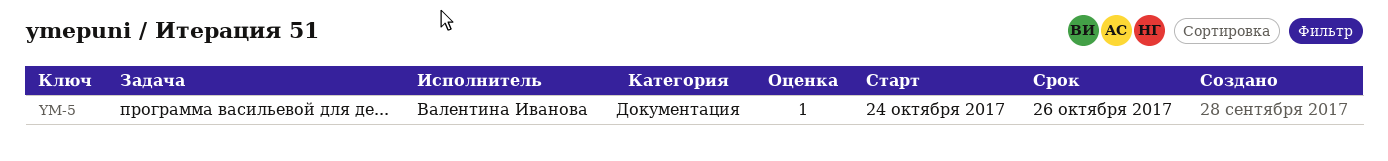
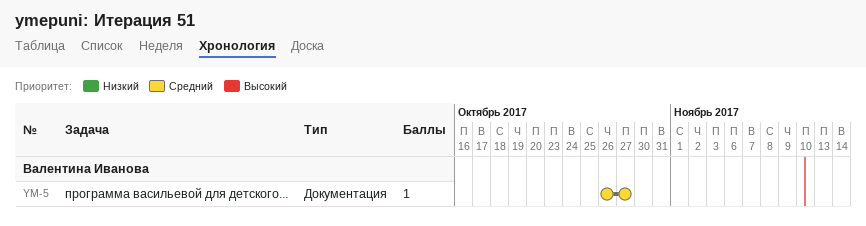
YM-5, start: Oct 24 -> Oct 26
YM-5, due: Oct 26 -> Oct 27

